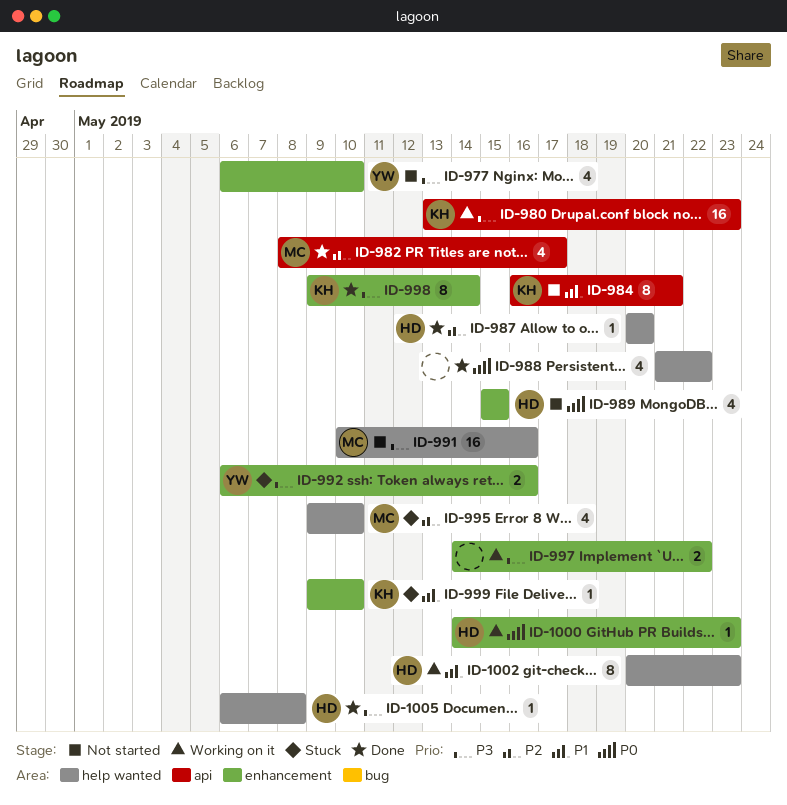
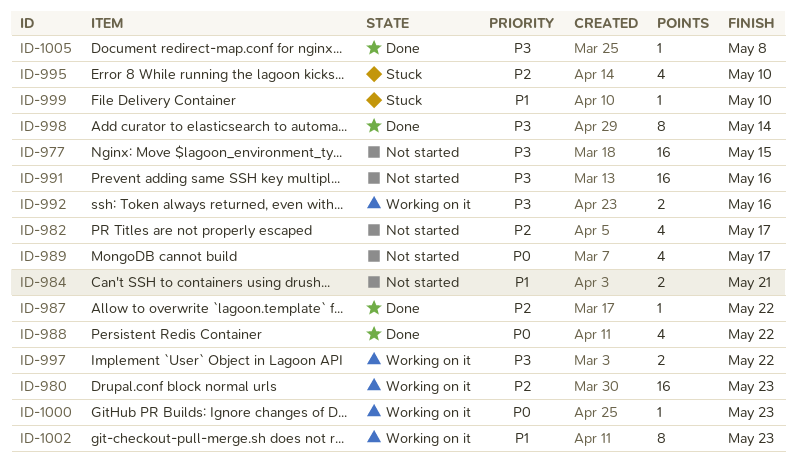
ID-977, estimate: 4 -> 16
ID-977, due: May 10 -> May 15
ID-980, priority: P3 -> P2
ID-982, status: Done -> Not started
ID-984, estimate: 8 -> 2
ID-987, due: May 20 -> May 22
ID-989, due: May 15 -> May 17
ID-992, status: Stuck -> Working on it

